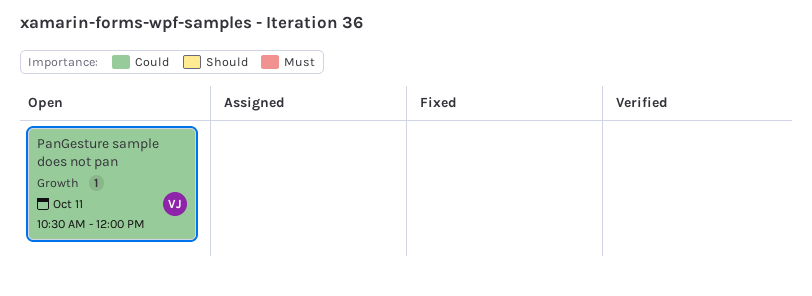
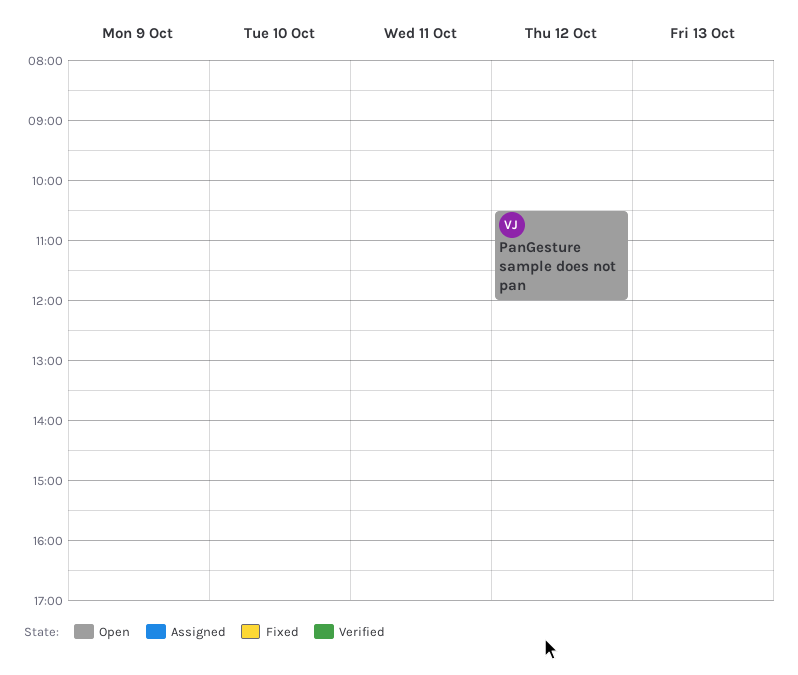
PanGesture sample does not pan, day: Oct 11 -> Oct 12

